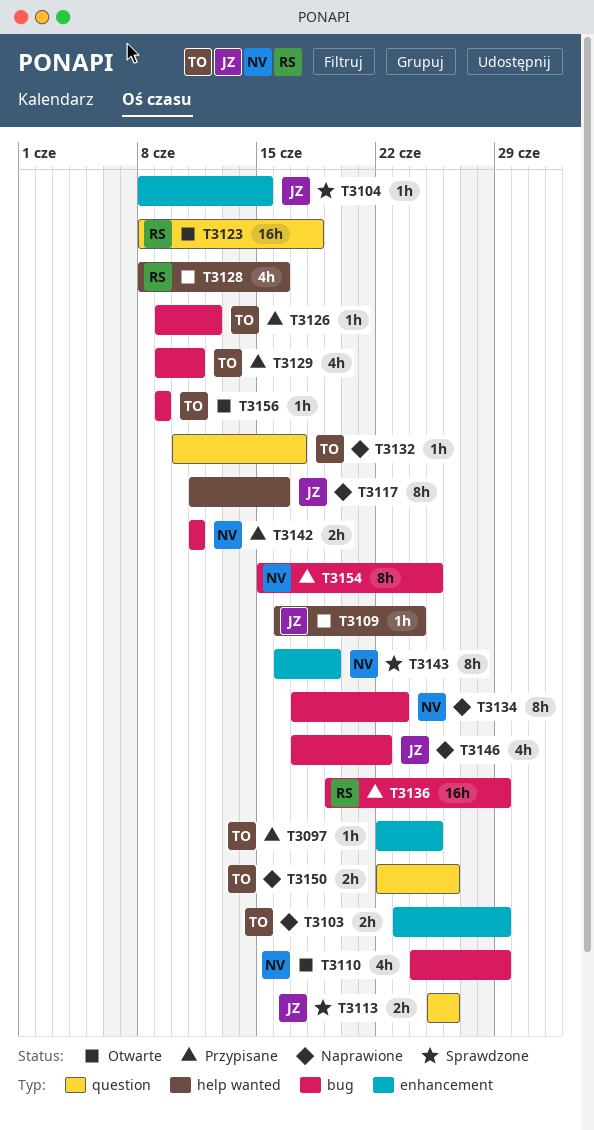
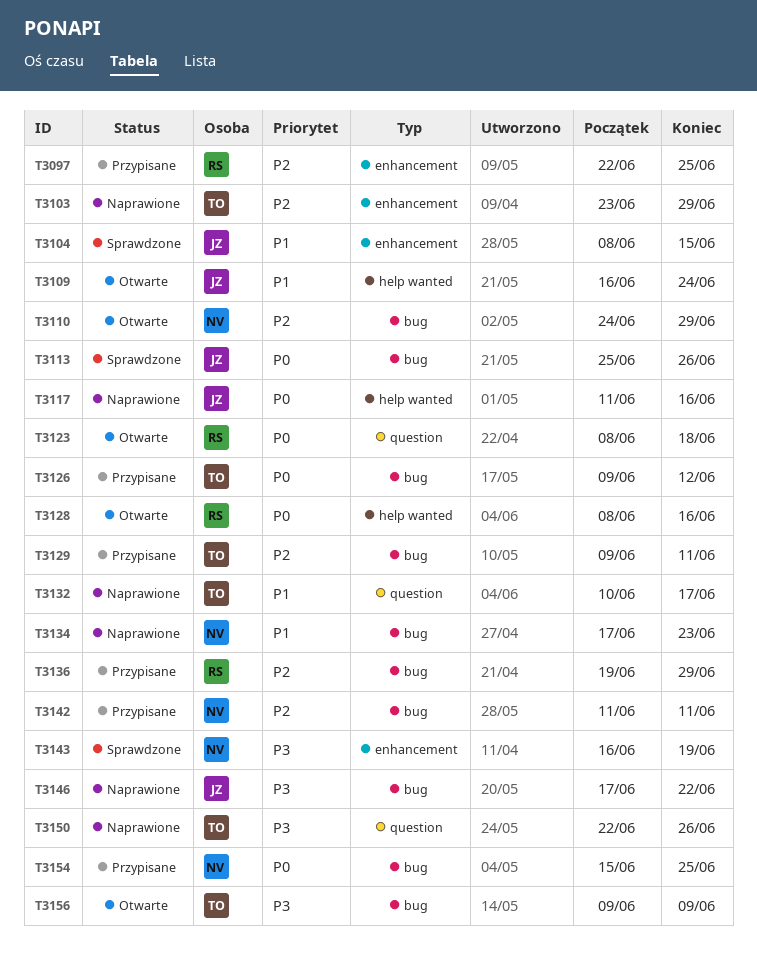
T3097, owner: TO -> RS
T3113, label: question -> bug

